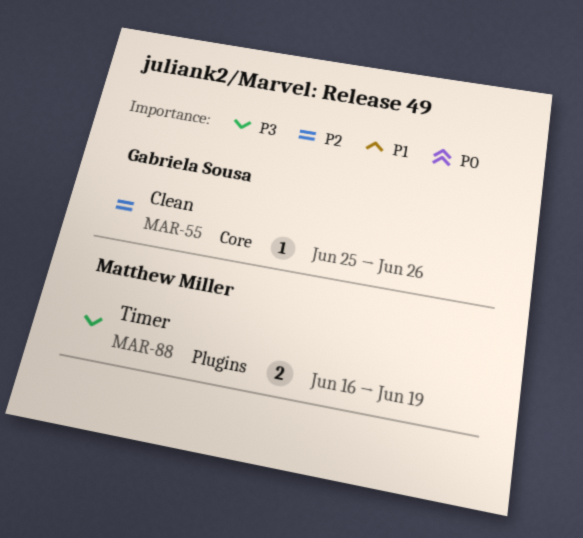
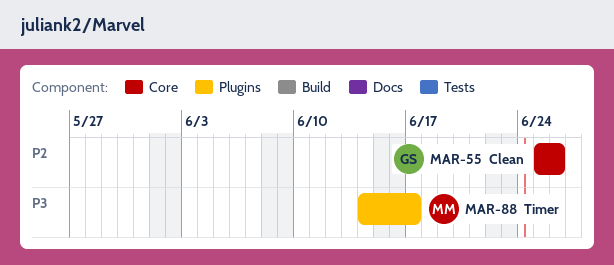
MAR-88, start: Jun 16 -> Jun 14
MAR-88, due: Jun 19 -> Jun 17

